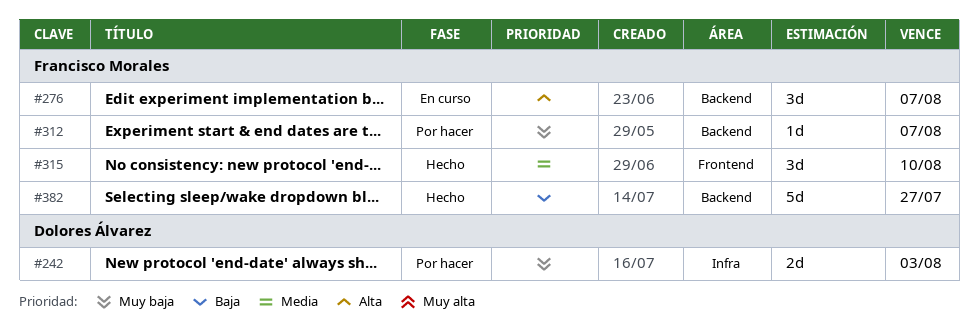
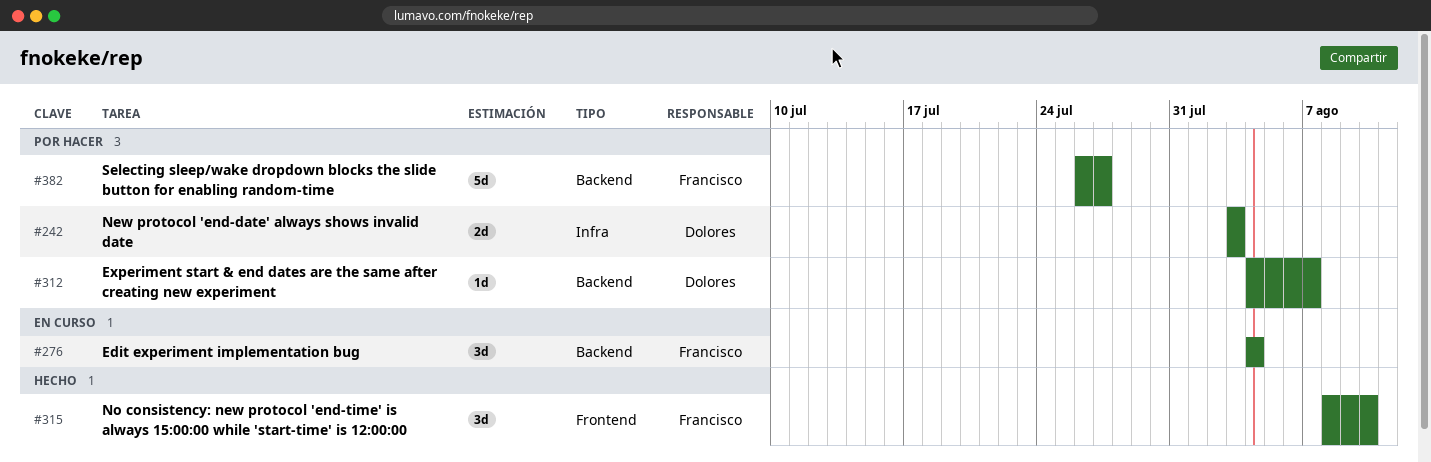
#276, due: Aug 7 -> Aug 4
#312, owner: Francisco Morales -> Dolores Álvarez
#382, status: Hecho -> Por hacer

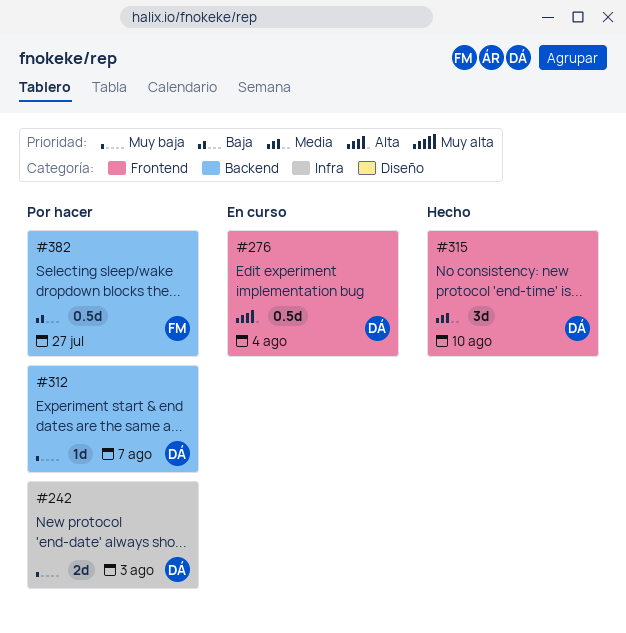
#276, owner: Francisco -> Dolores
#276, label: Backend -> Frontend
#276, estimate: 3d -> 0.5d
#315, owner: Francisco -> Dolores
#382, estimate: 5d -> 0.5d

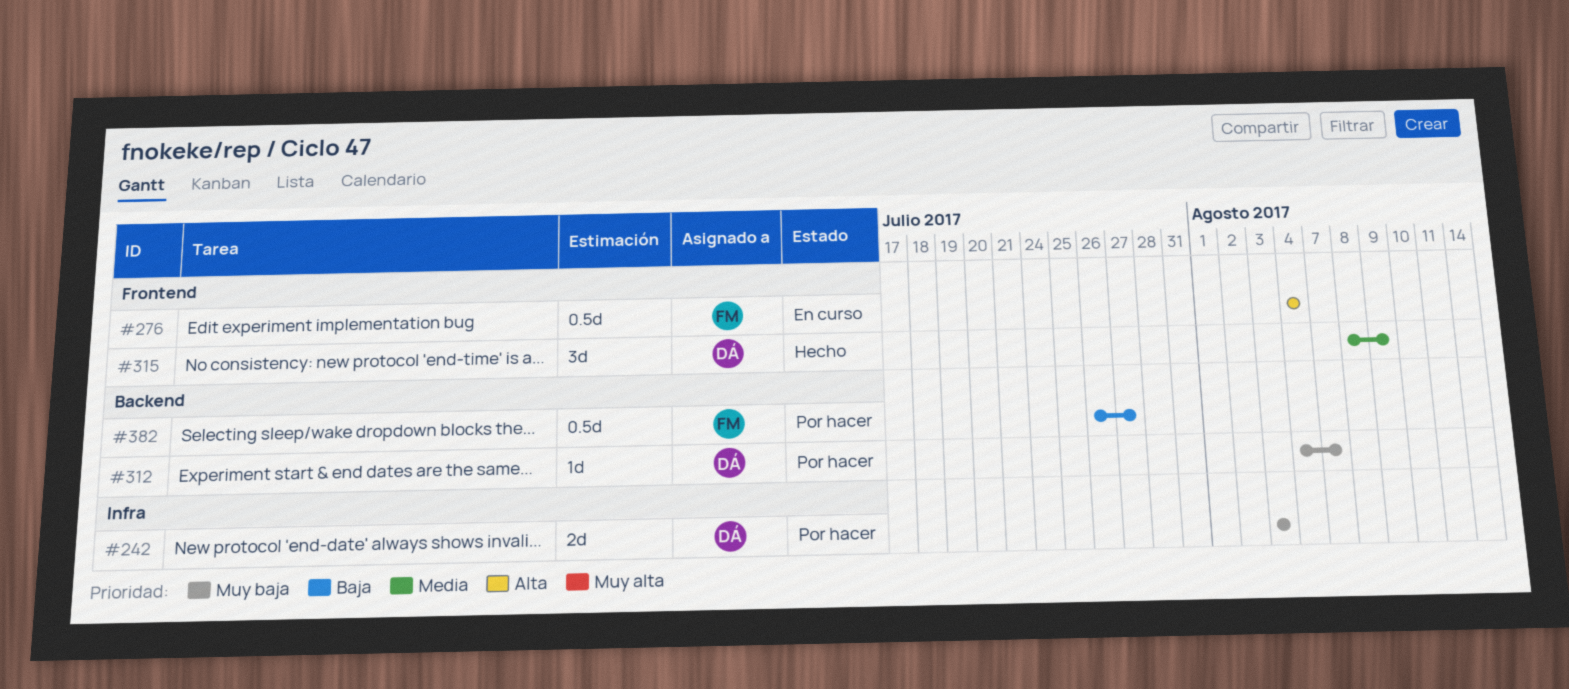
#276, owner: DÁ -> FM
#315, due: Aug 10 -> Aug 9

